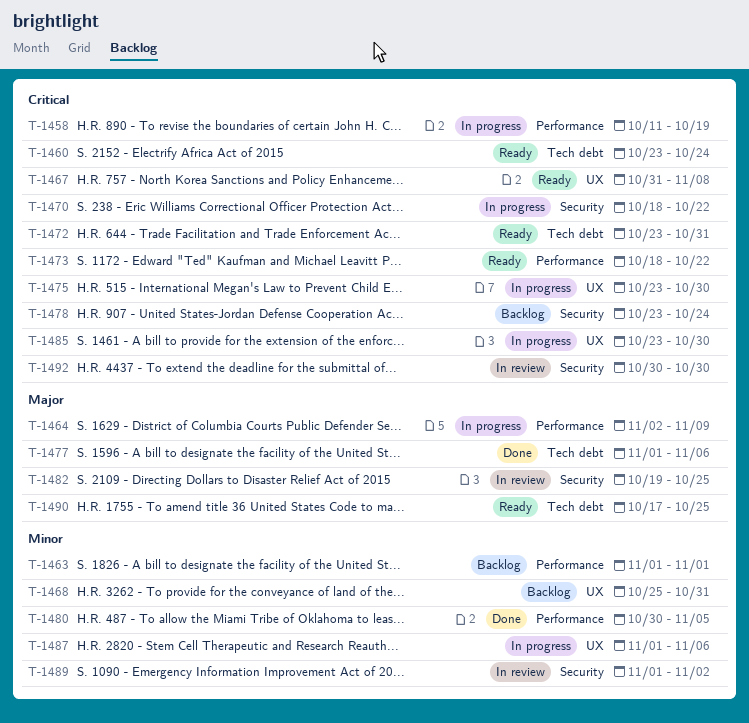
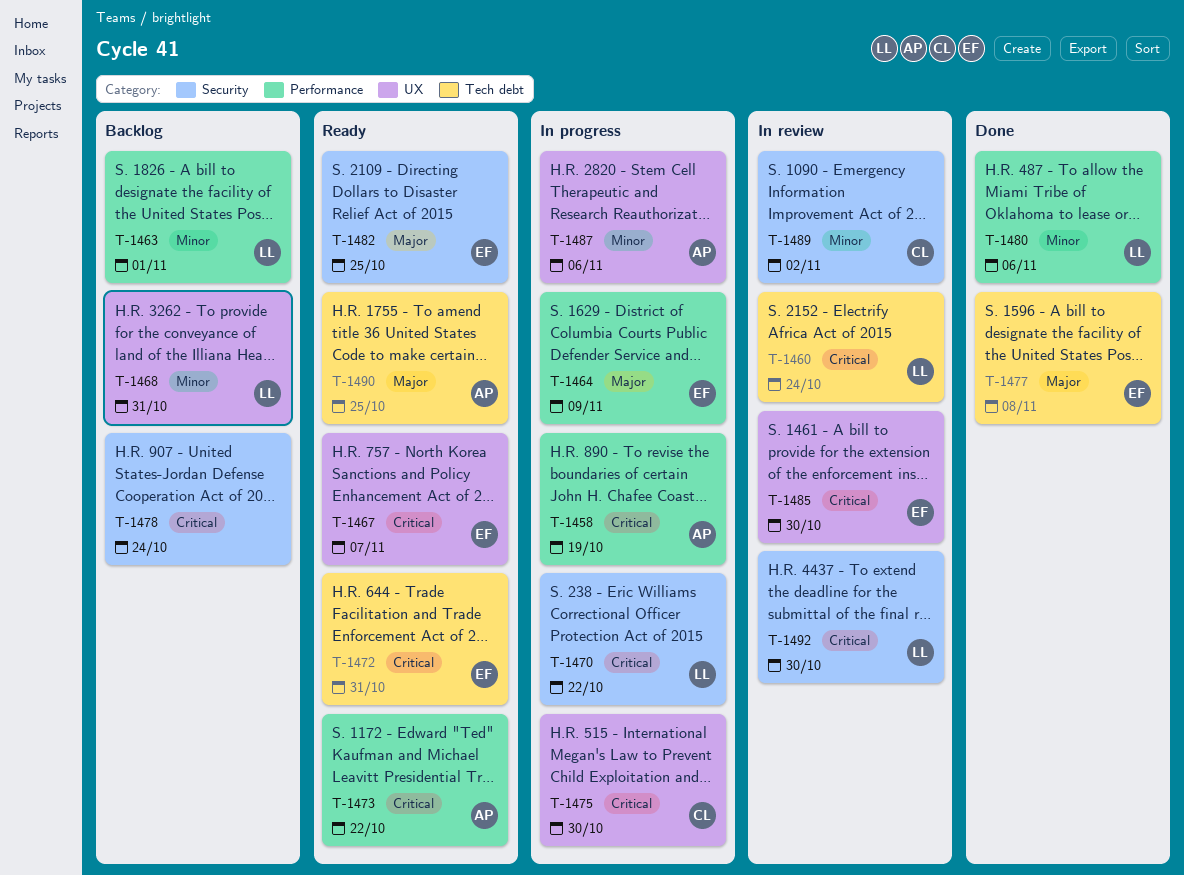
T-1460, status: Ready -> In review
T-1467, due: Nov 8 -> Nov 7
T-1477, due: Nov 6 -> Nov 8
T-1480, due: Nov 5 -> Nov 6
T-1482, status: In review -> Ready
T-1485, status: In progress -> In review

